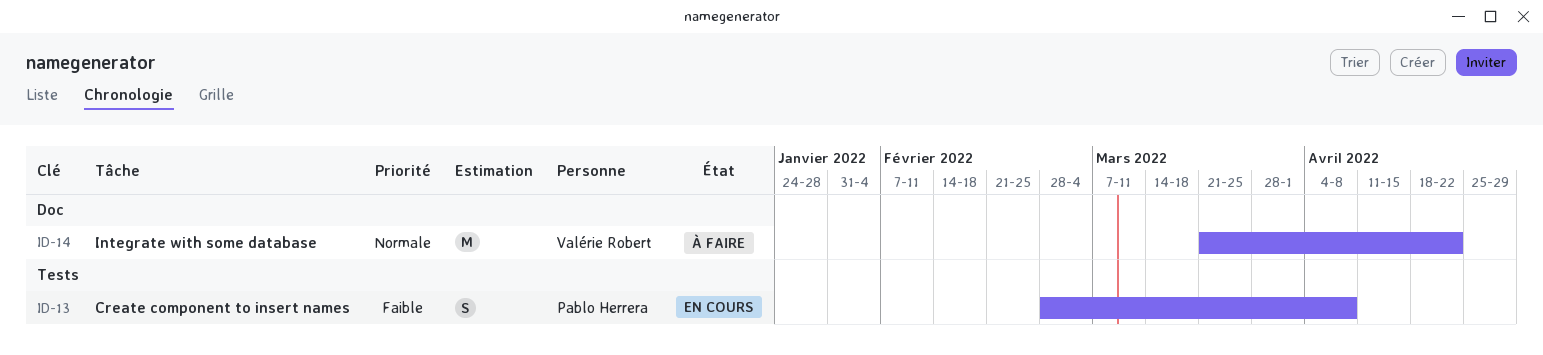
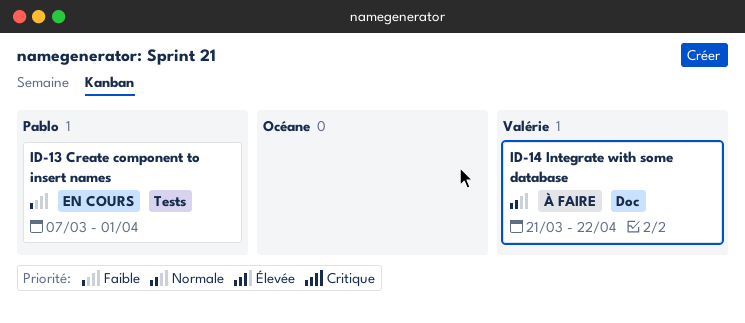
ID-13, start: Feb 28 -> Mar 7
ID-13, due: Apr 8 -> Apr 1

